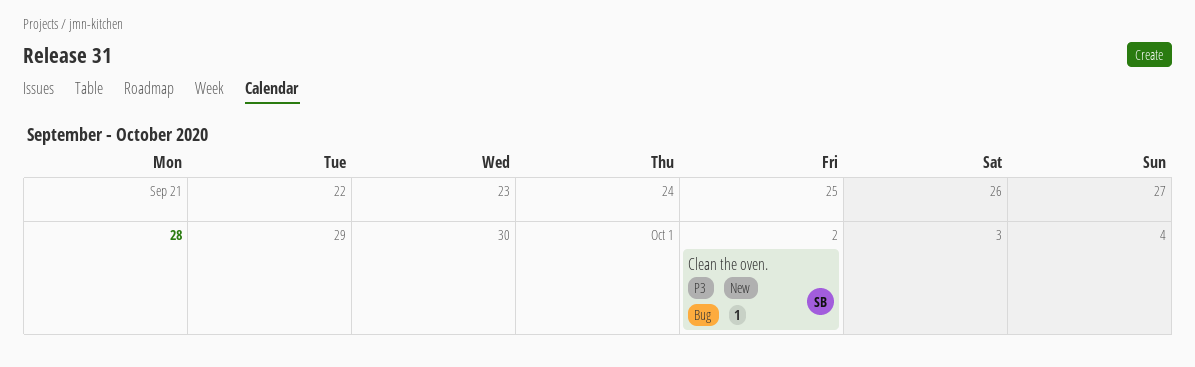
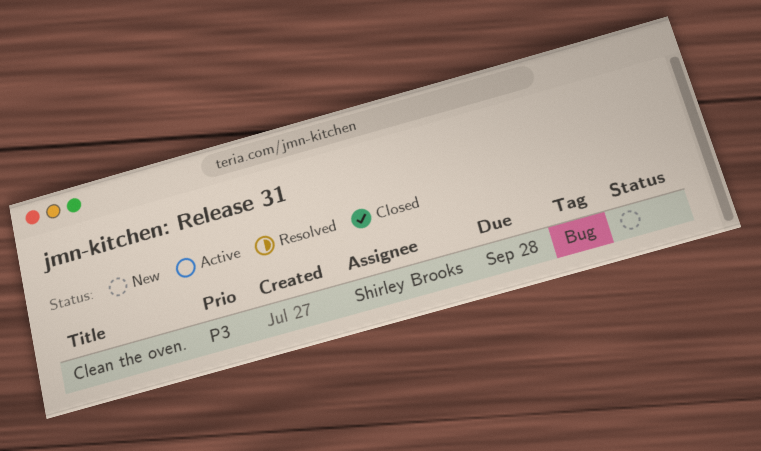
Clean the oven., due: Oct 2 -> Sep 28

